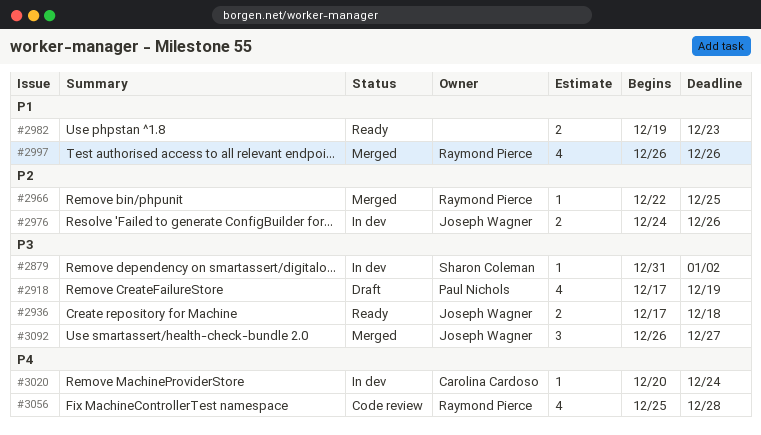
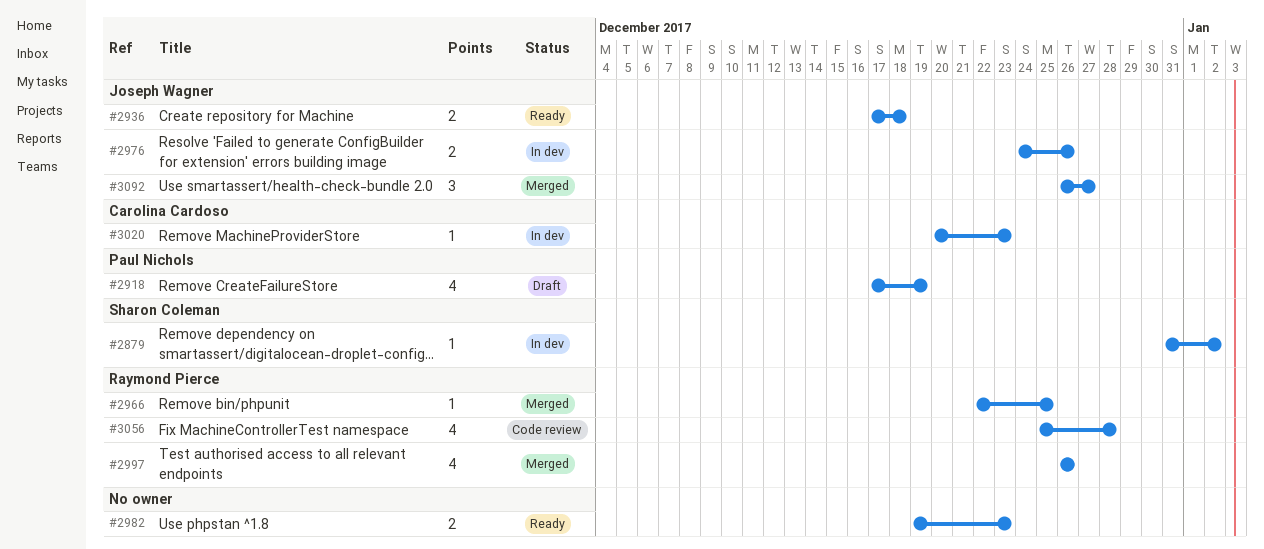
#3020, due: Dec 24 -> Dec 23

